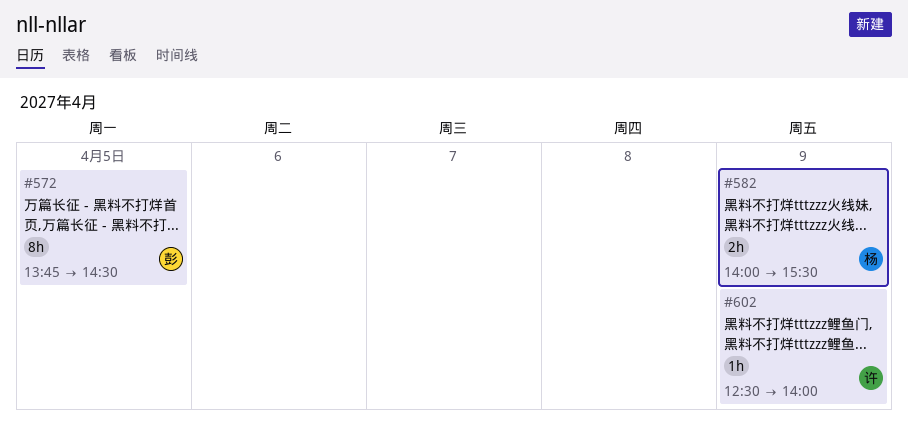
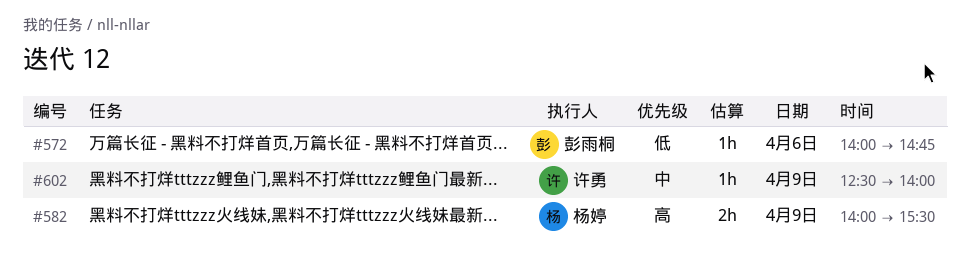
#572, estimate: 8h -> 1h
#572, day: Apr 5 -> Apr 6
#572, begins: 13:45 -> 14:00
#572, ends: 14:30 -> 14:45

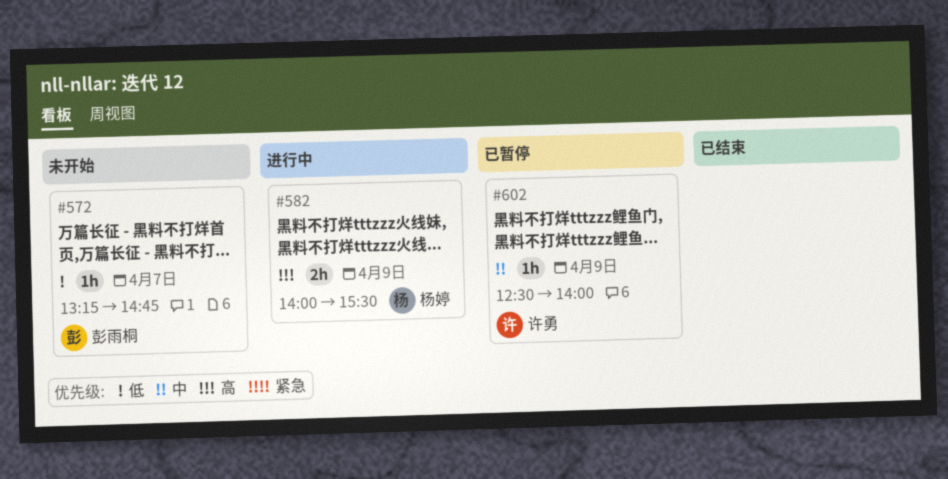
#572, day: Apr 6 -> Apr 7
#572, begins: 14:00 -> 13:15

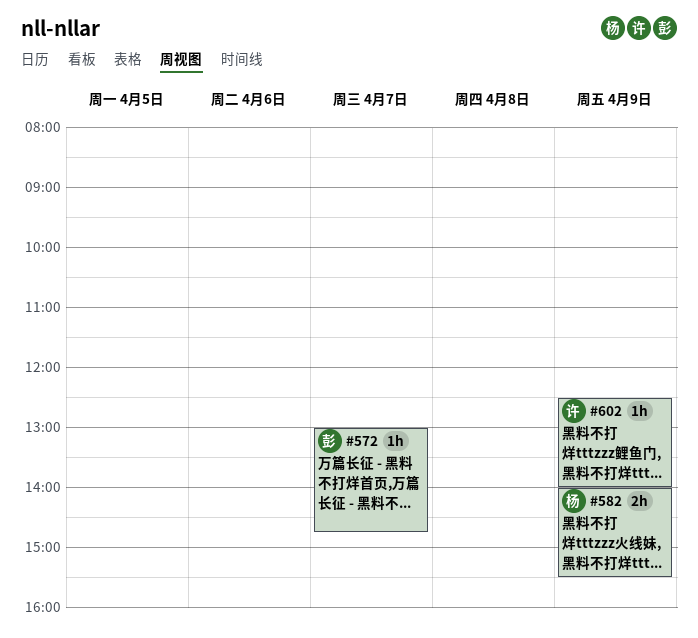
#572, begins: 13:15 -> 13:00

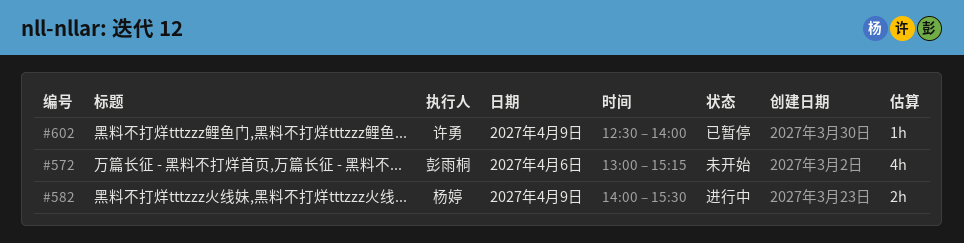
#572, estimate: 1h -> 4h
#572, day: Apr 7 -> Apr 6
#572, ends: 14:45 -> 15:15

